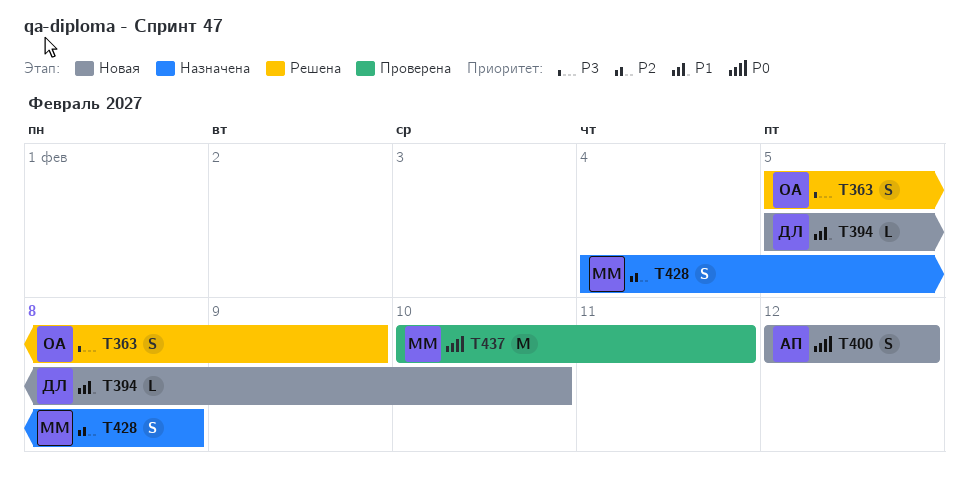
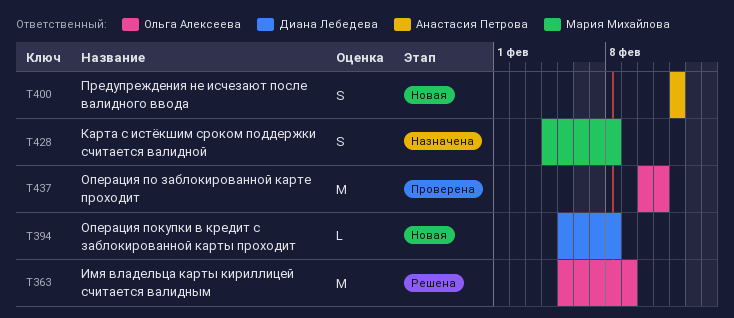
T363, estimate: S -> M
T394, due: Feb 10 -> Feb 8
T437, owner: Мария Михайлова -> Ольга Алексеева

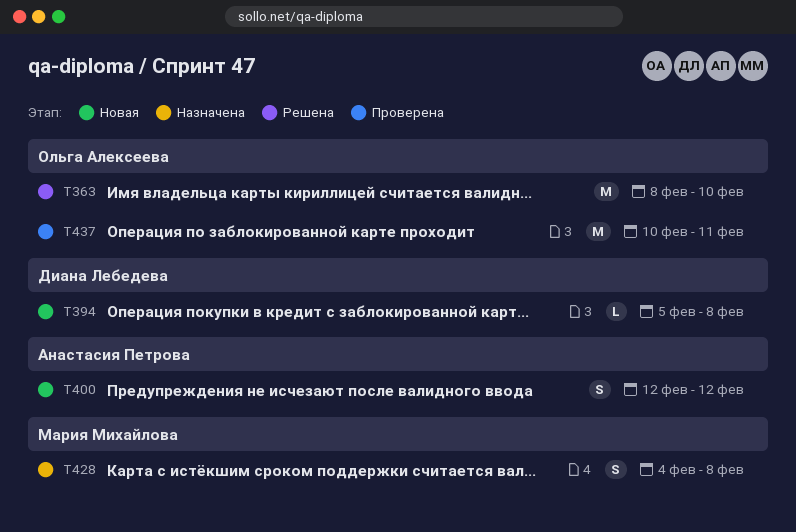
T363, start: Feb 5 -> Feb 8
T363, due: Feb 9 -> Feb 10

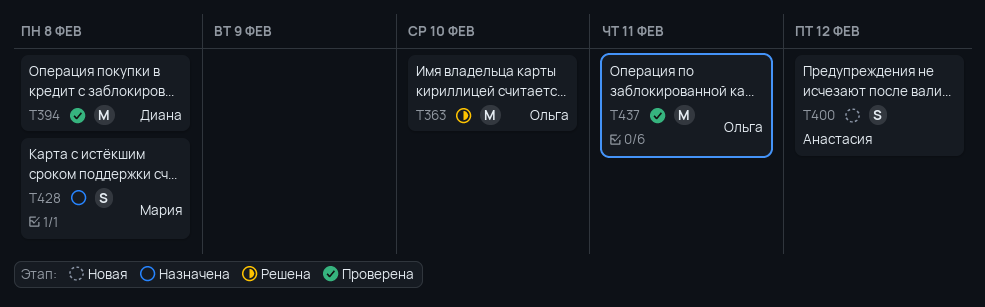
T394, status: Новая -> Проверена
T394, estimate: L -> M

